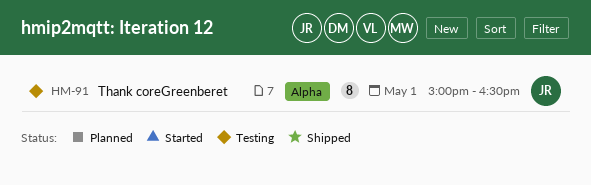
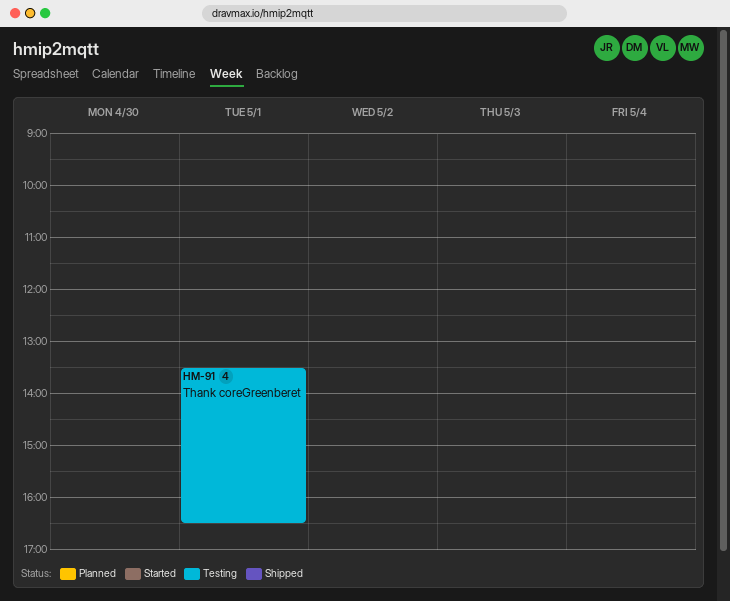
HM-91, estimate: 8 -> 4
HM-91, begins: 15:00 -> 13:30

